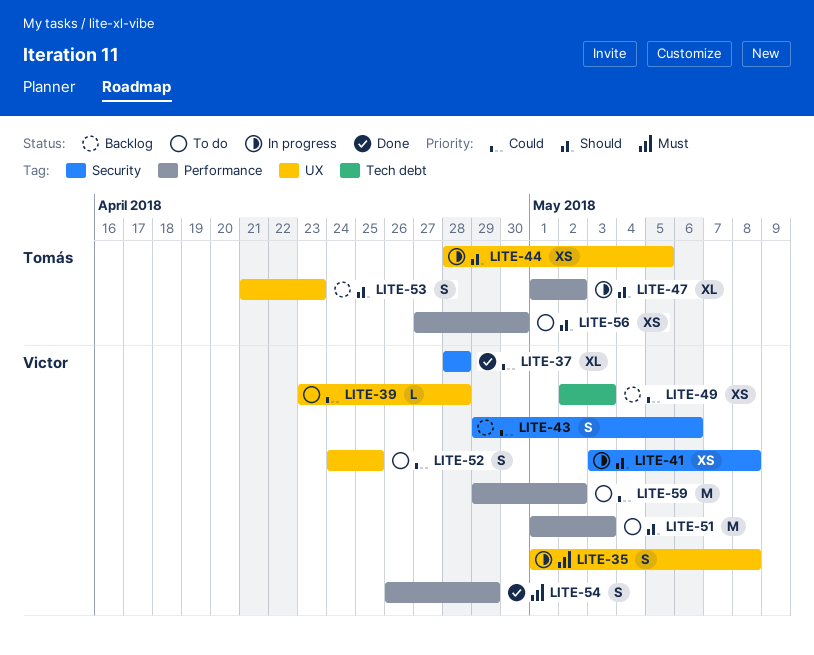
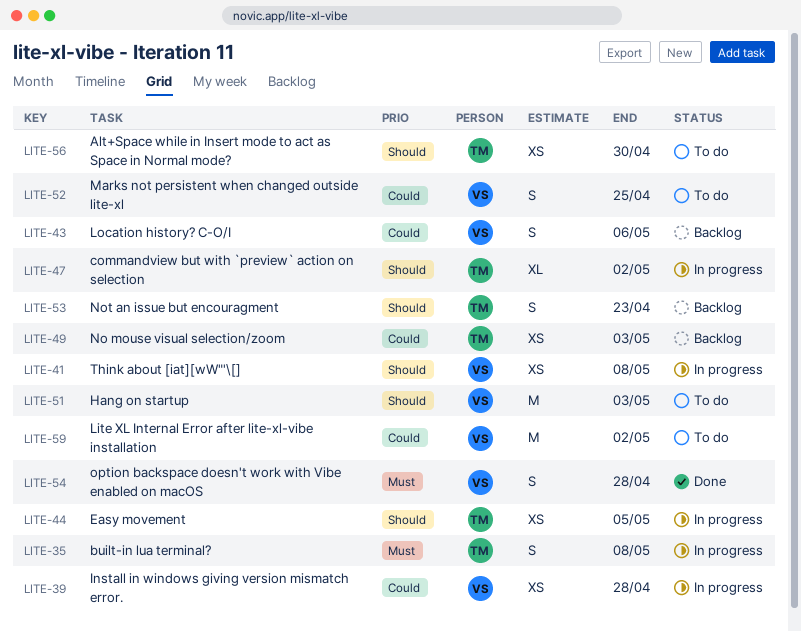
LITE-35, owner: Victor -> Tomás
LITE-37: present -> none
LITE-39, status: To do -> In progress
LITE-39, estimate: L -> XS
LITE-49, owner: Victor -> Tomás
LITE-54, due: Apr 29 -> Apr 28

